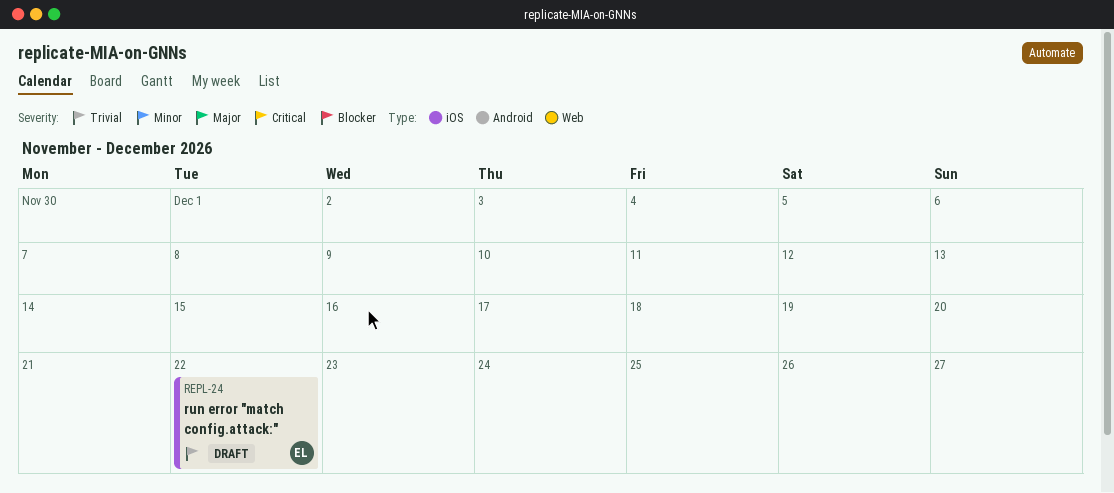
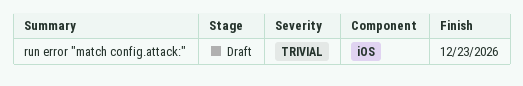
run error "match config.attack:", due: Dec 22 -> Dec 23

